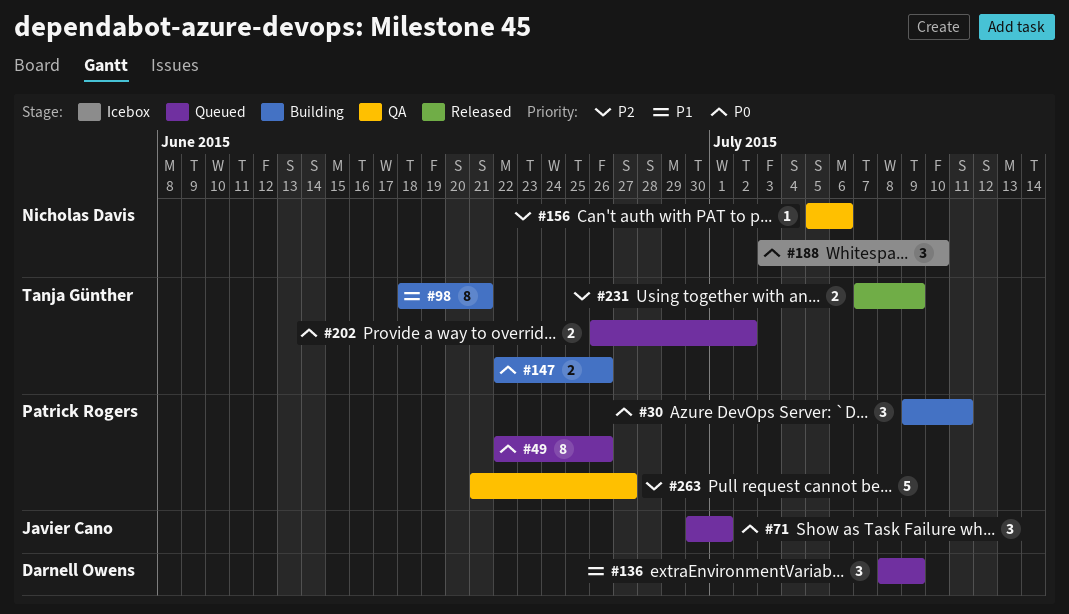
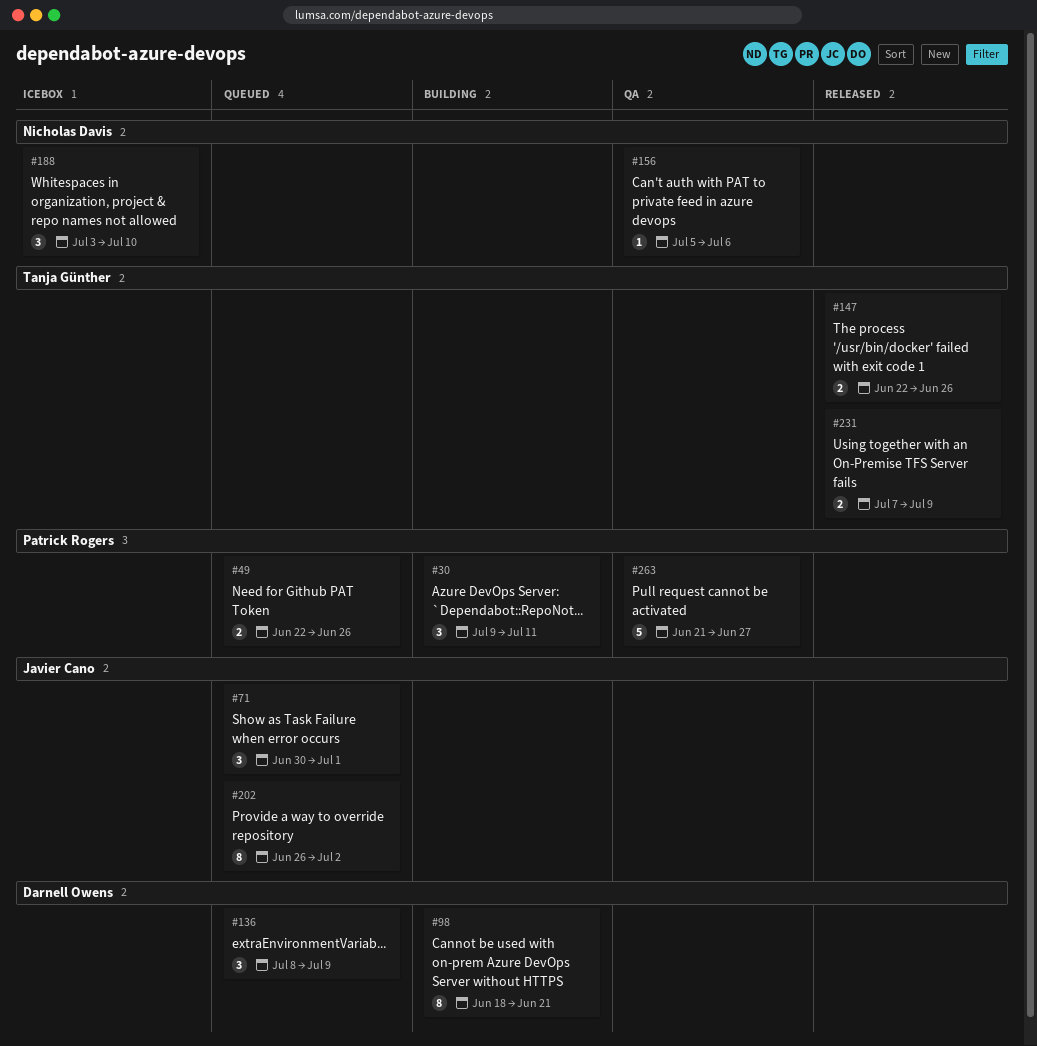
#49, estimate: 8 -> 2
#98, owner: Tanja Günther -> Darnell Owens
#147, status: Building -> Released
#202, owner: Tanja Günther -> Javier Cano
#202, estimate: 2 -> 8

